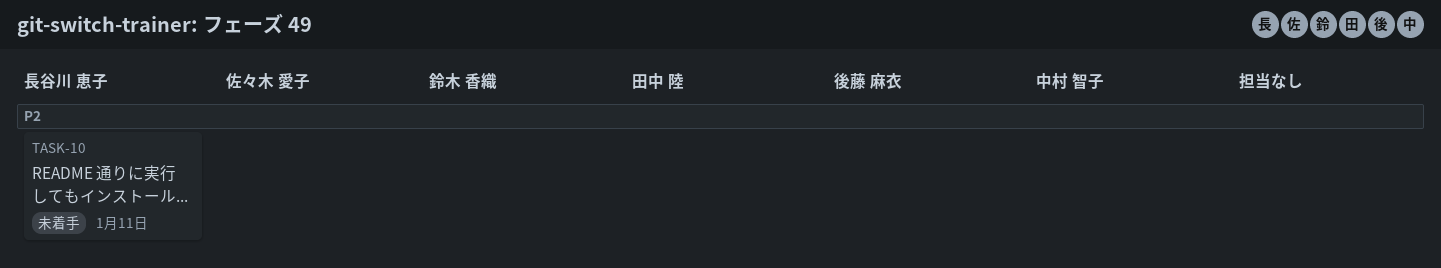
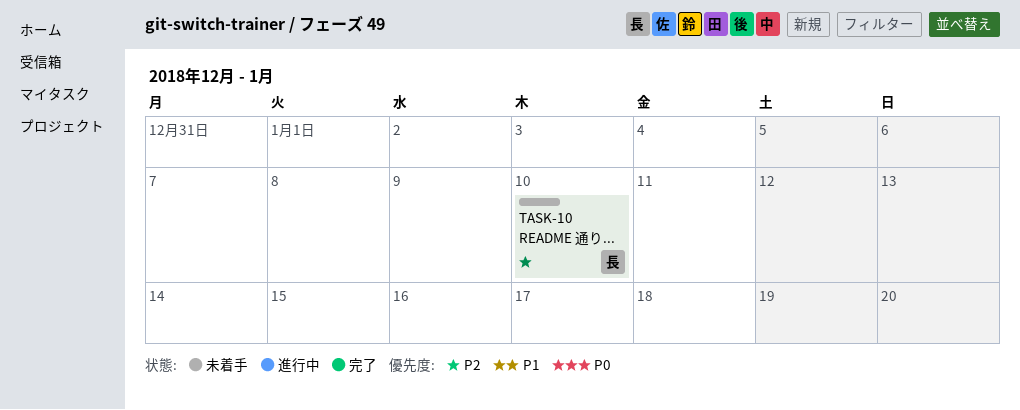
TASK-10, due: Jan 11 -> Jan 10

